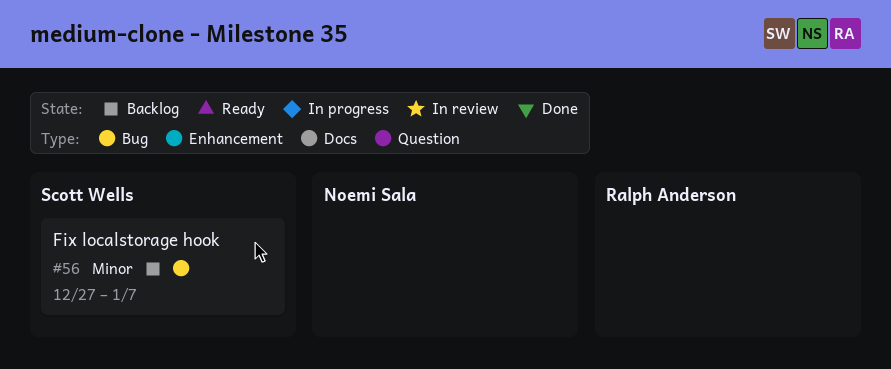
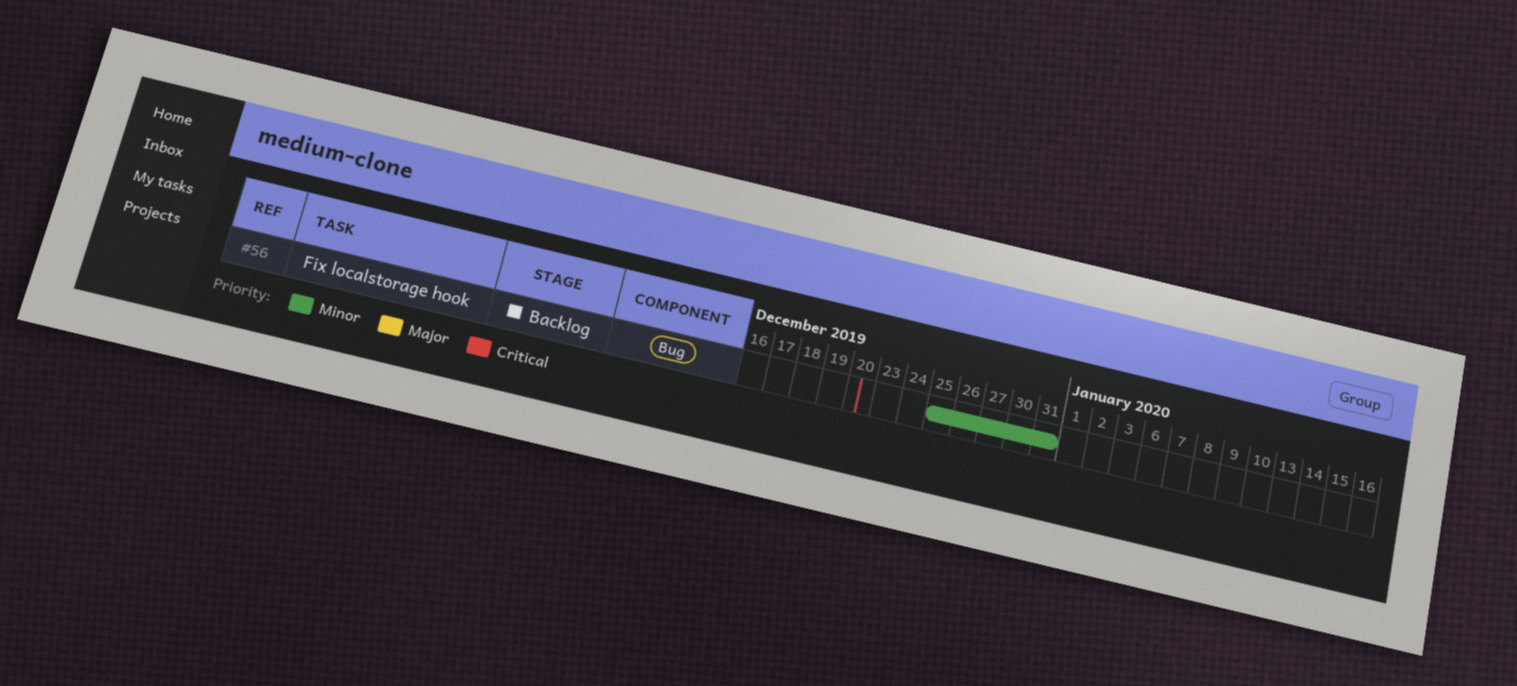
#56, start: Dec 27 -> Dec 25
#56, due: Jan 7 -> Dec 31

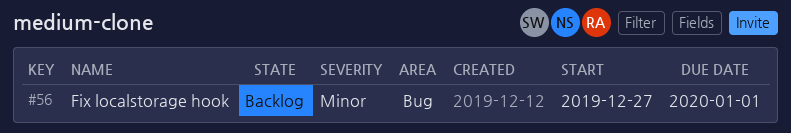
#56, start: Dec 25 -> Dec 27
#56, due: Dec 31 -> Jan 1

